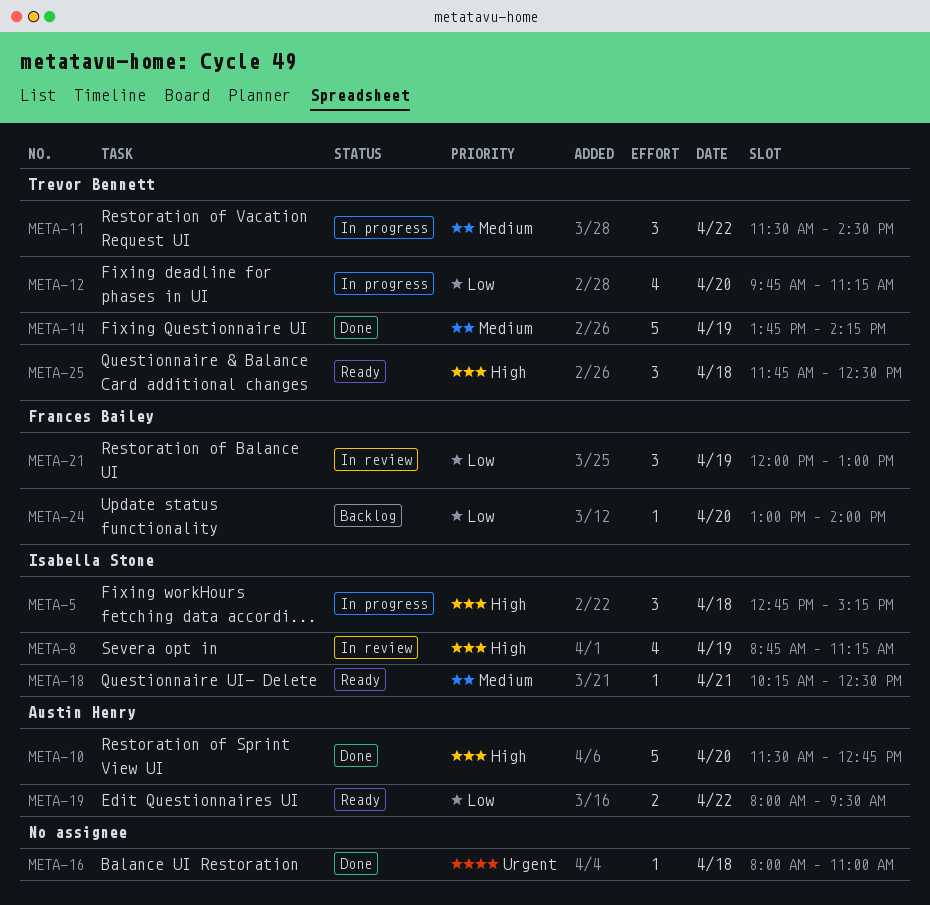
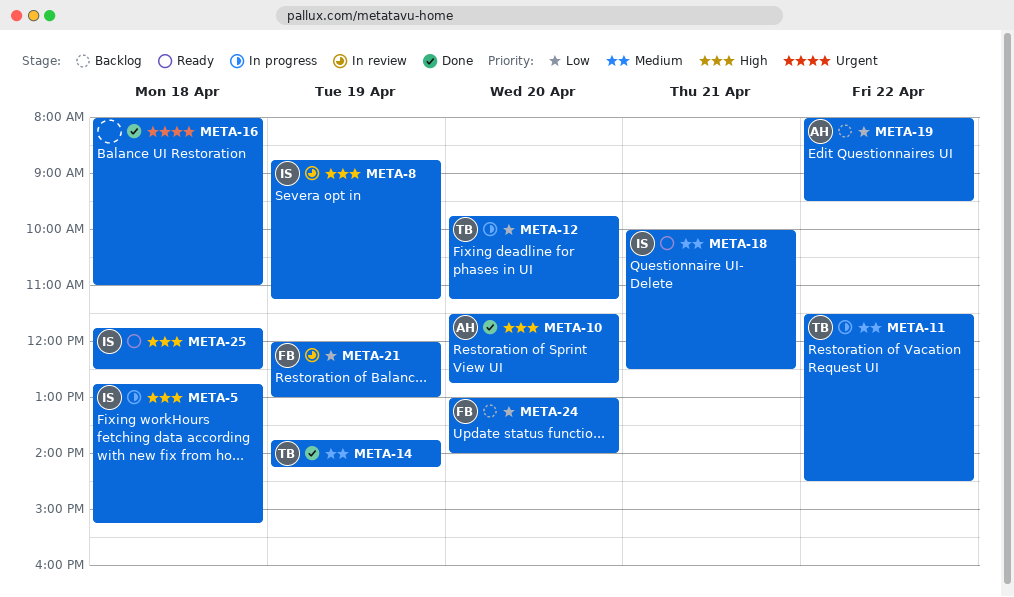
META-18, begins: 10:15 -> 10:00
META-19, status: Ready -> Backlog
META-25, owner: Trevor Bennett -> Isabella Stone

